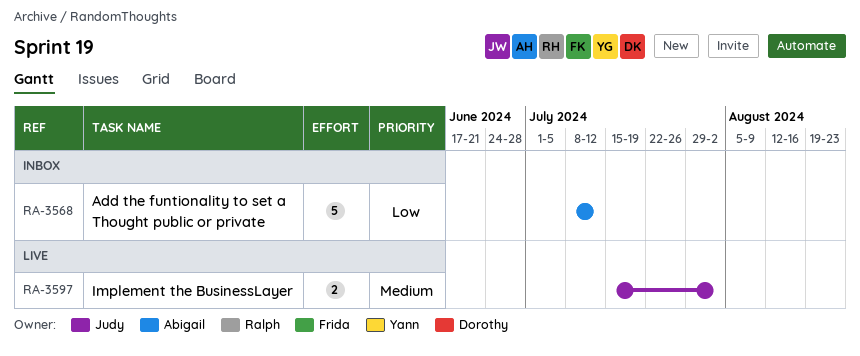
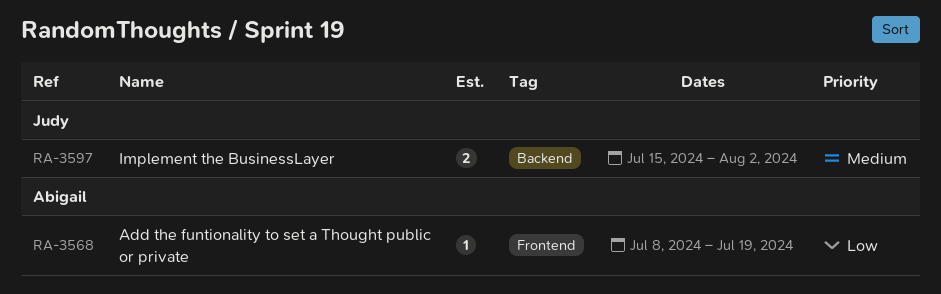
RA-3568, estimate: 5 -> 1
RA-3568, due: Jul 12 -> Jul 19

